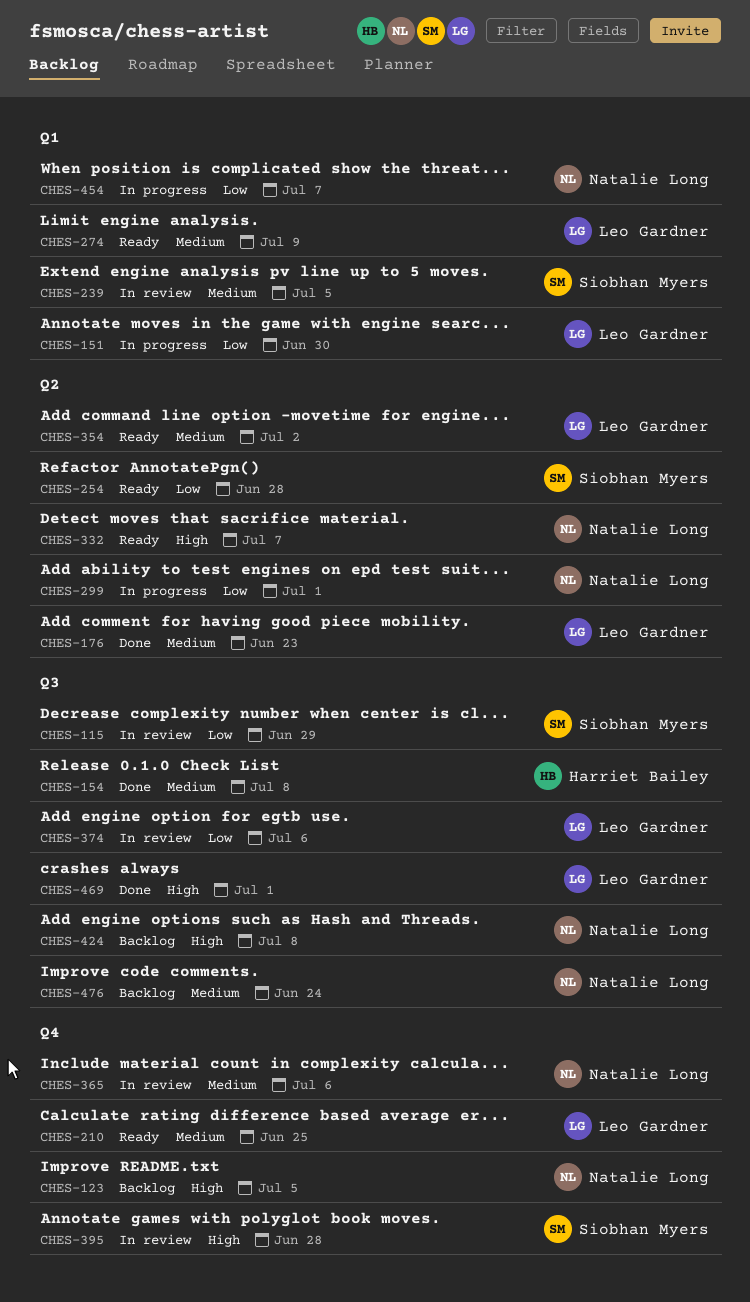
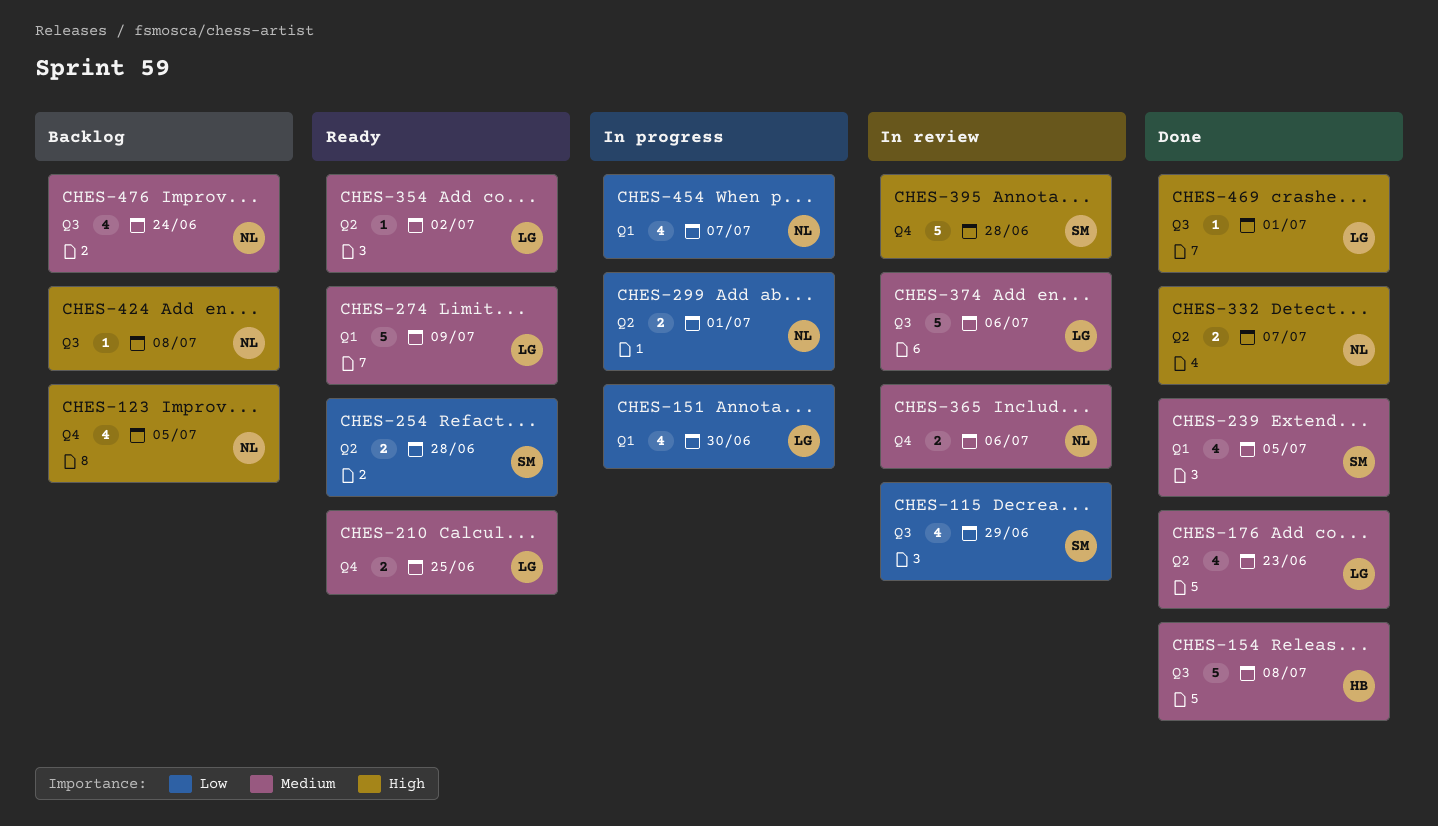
CHES-239, status: In review -> Done
CHES-332, status: Ready -> Done
CHES-374, priority: Low -> Medium

